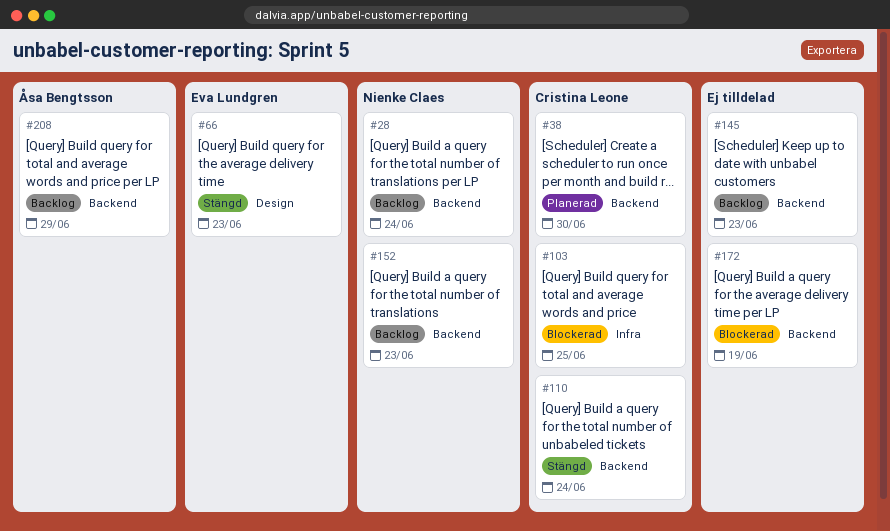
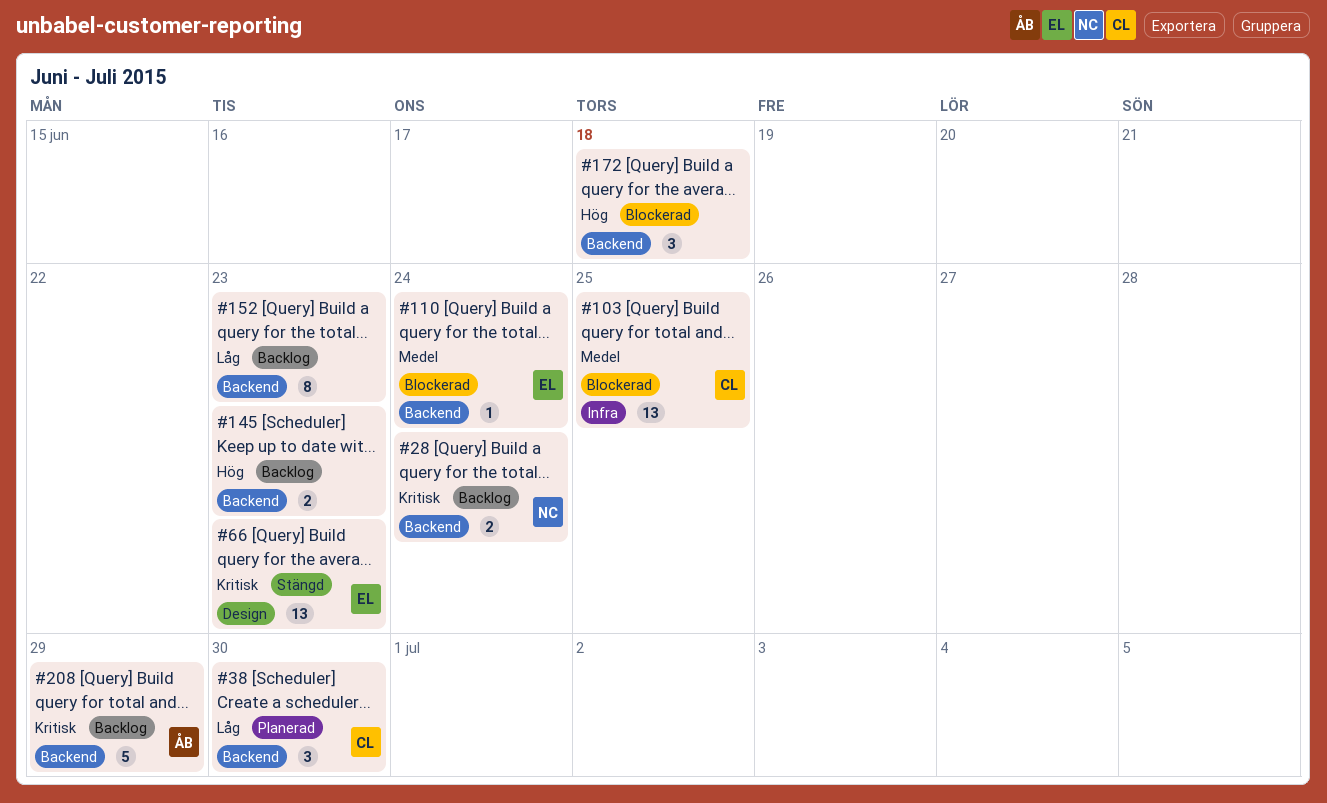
#110, status: Stängd -> Blockerad
#110, owner: Cristina Leone -> Eva Lundgren
#152, owner: Nienke Claes -> none
#172, due: Jun 19 -> Jun 18

